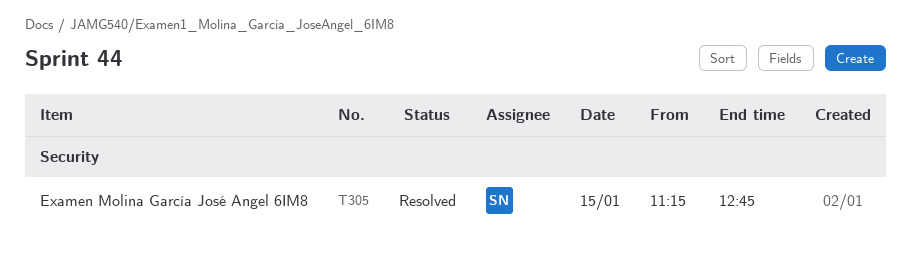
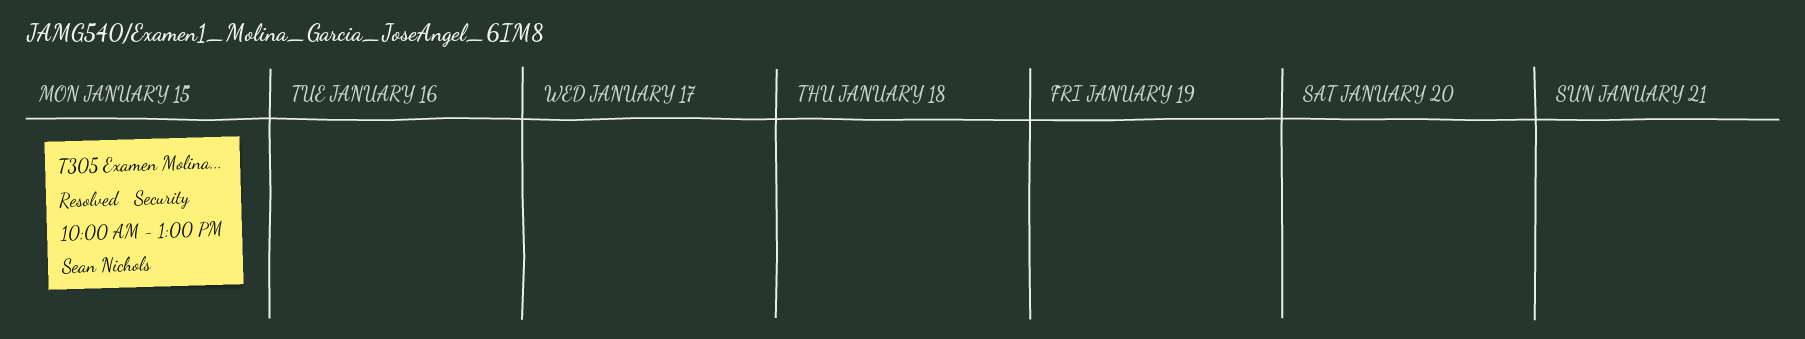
T305, begins: 11:15 -> 10:00
T305, ends: 12:45 -> 13:00

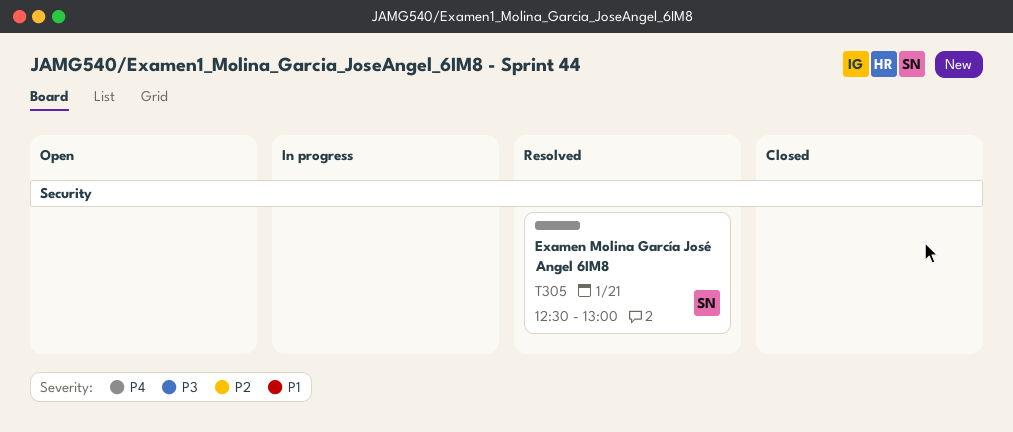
T305, day: Jan 15 -> Jan 21
T305, begins: 10:00 -> 12:30

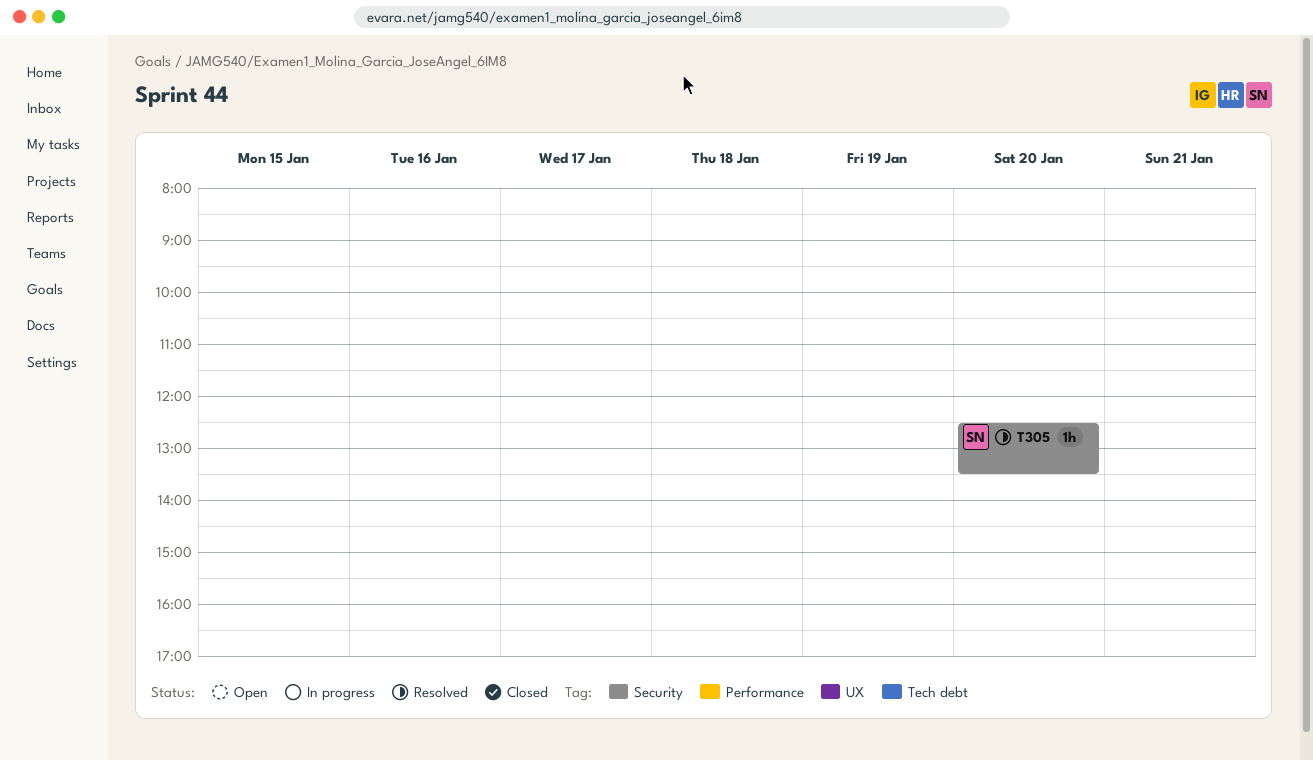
T305, day: Jan 21 -> Jan 20
T305, ends: 13:00 -> 13:30

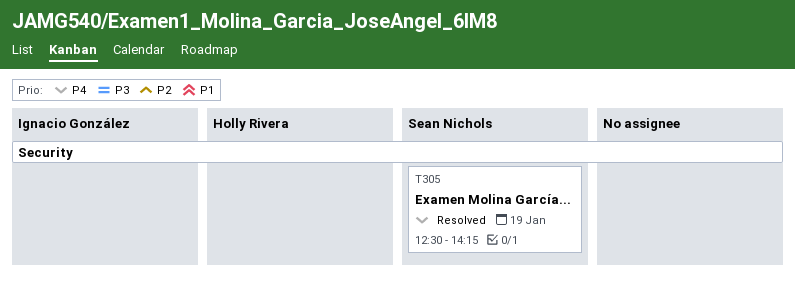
T305, day: Jan 20 -> Jan 19
T305, ends: 13:30 -> 14:15

